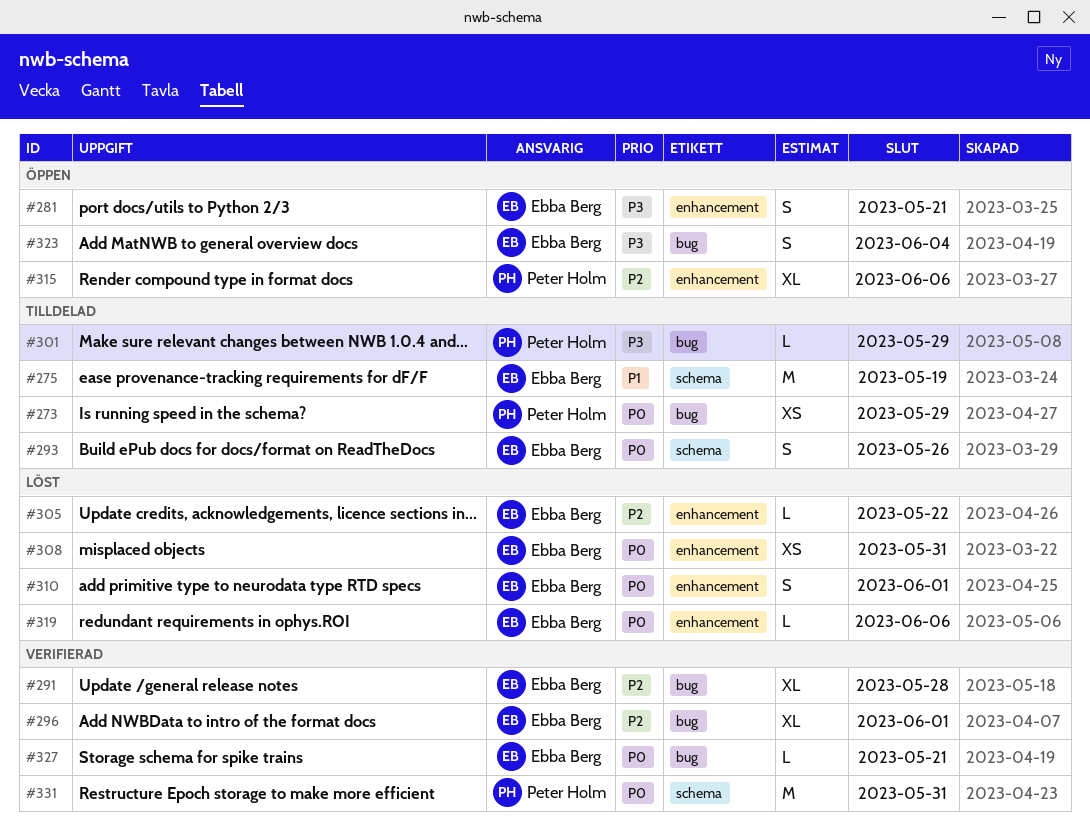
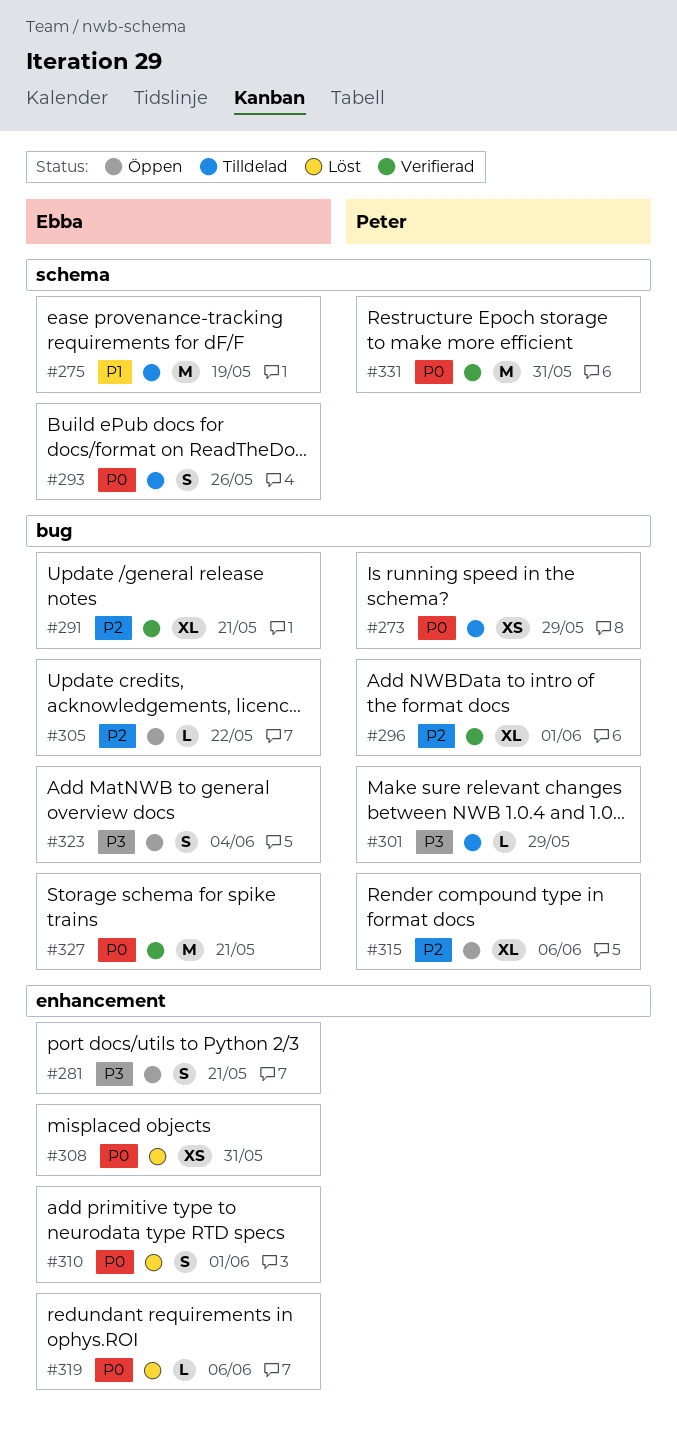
#291, due: May 28 -> May 21
#296, owner: Ebba Berg -> Peter Holm
#305, status: Löst -> Öppen
#305, label: enhancement -> bug
#315, label: enhancement -> bug
#327, estimate: L -> M

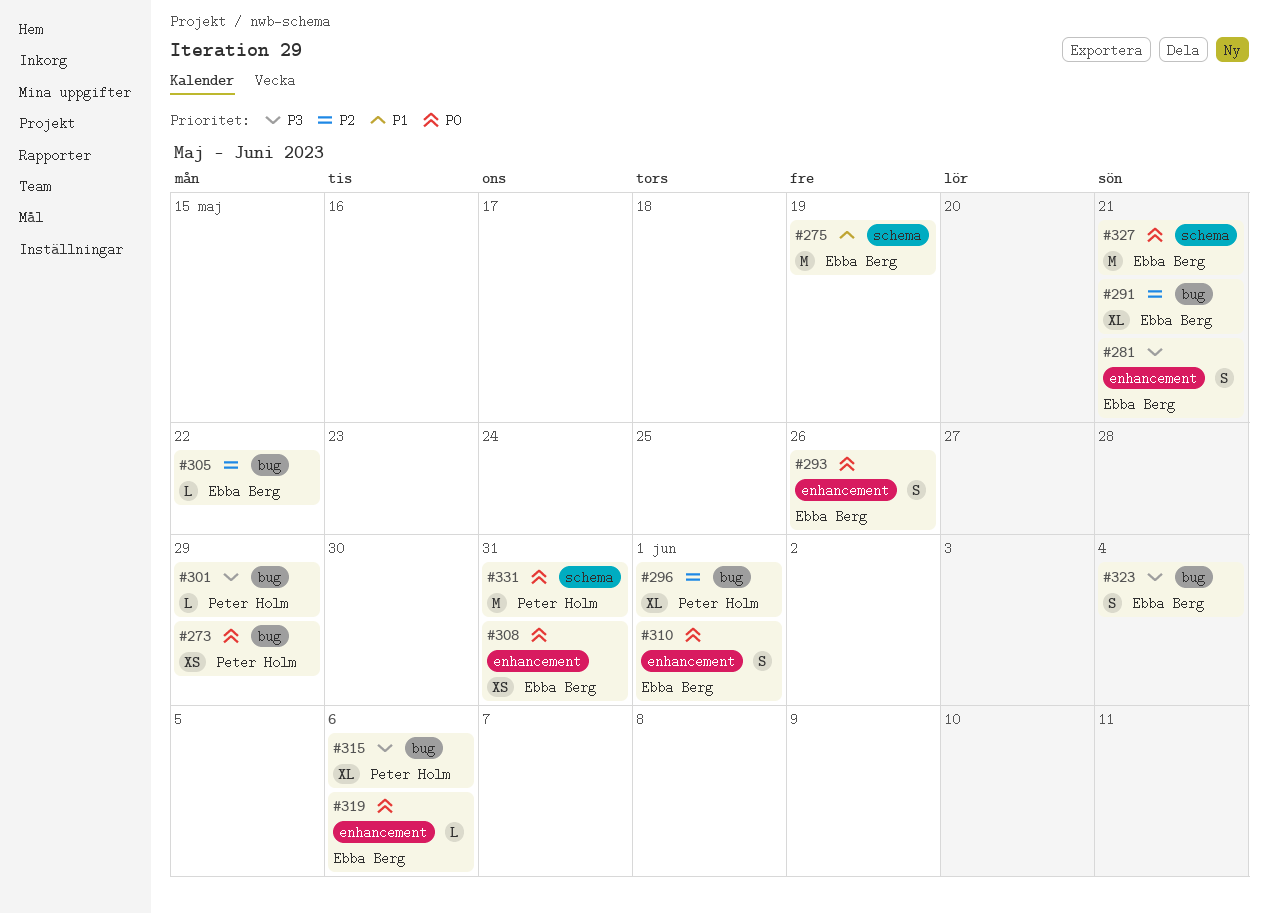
#293, label: schema -> enhancement
#315, priority: P2 -> P3
#327, label: bug -> schema

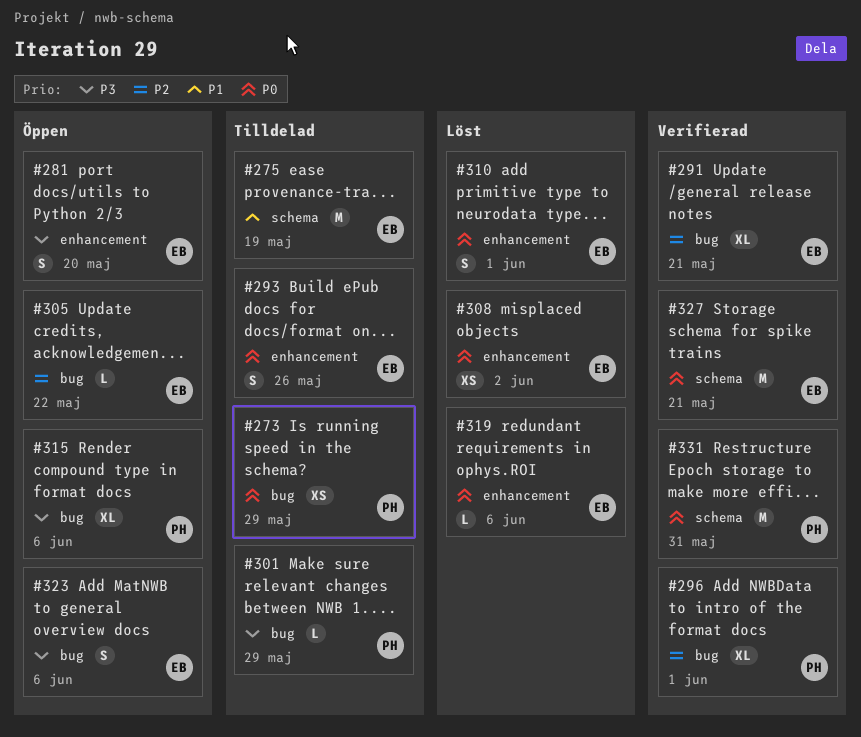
#281, due: May 21 -> May 20
#308, due: May 31 -> Jun 2
#323, due: Jun 4 -> Jun 6

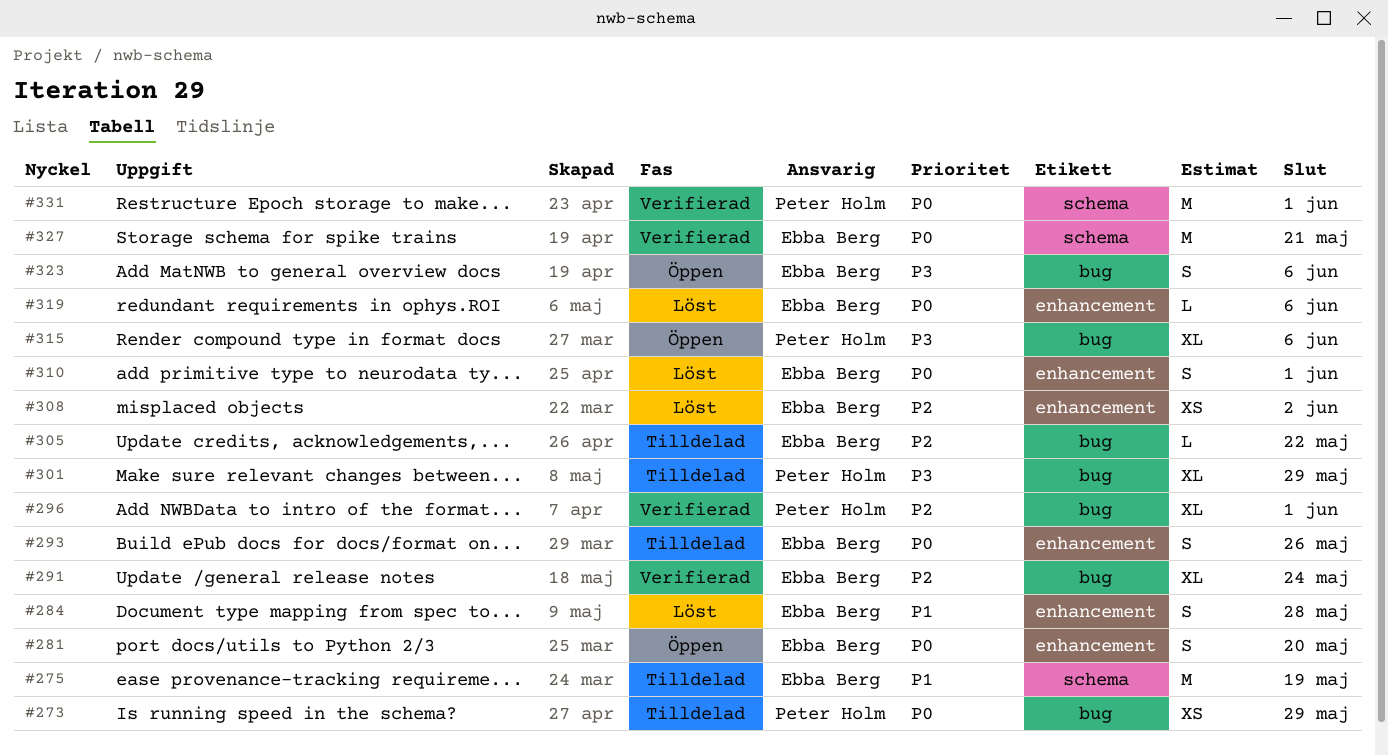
#281, priority: P3 -> P0
#284: none -> present
#291, due: May 21 -> May 24
#301, estimate: L -> XL
#305, status: Öppen -> Tilldelad
#308, priority: P0 -> P2
#331, due: May 31 -> Jun 1

